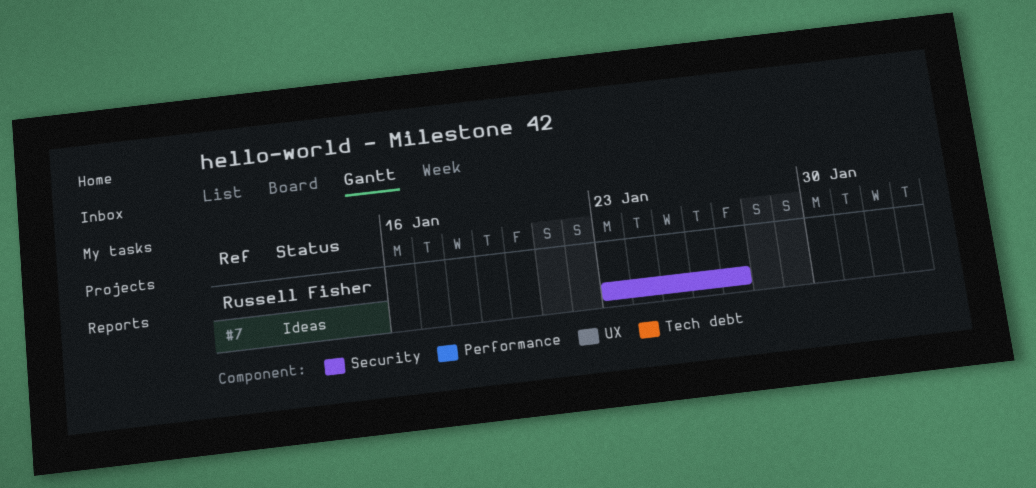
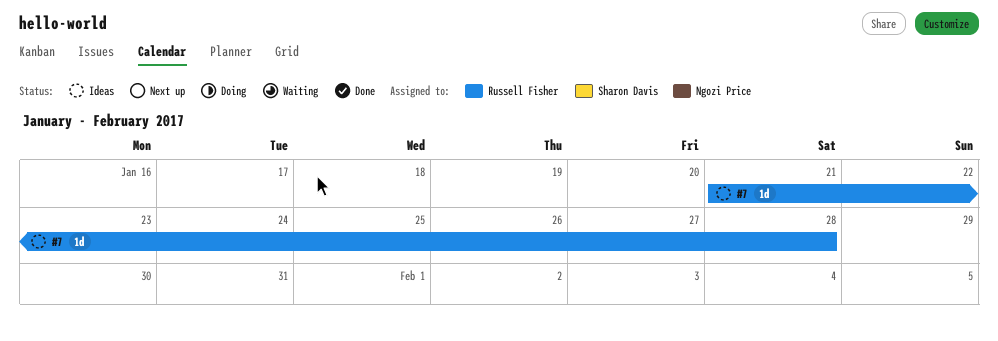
#7, start: Jan 23 -> Jan 21
#7, due: Jan 27 -> Jan 28

